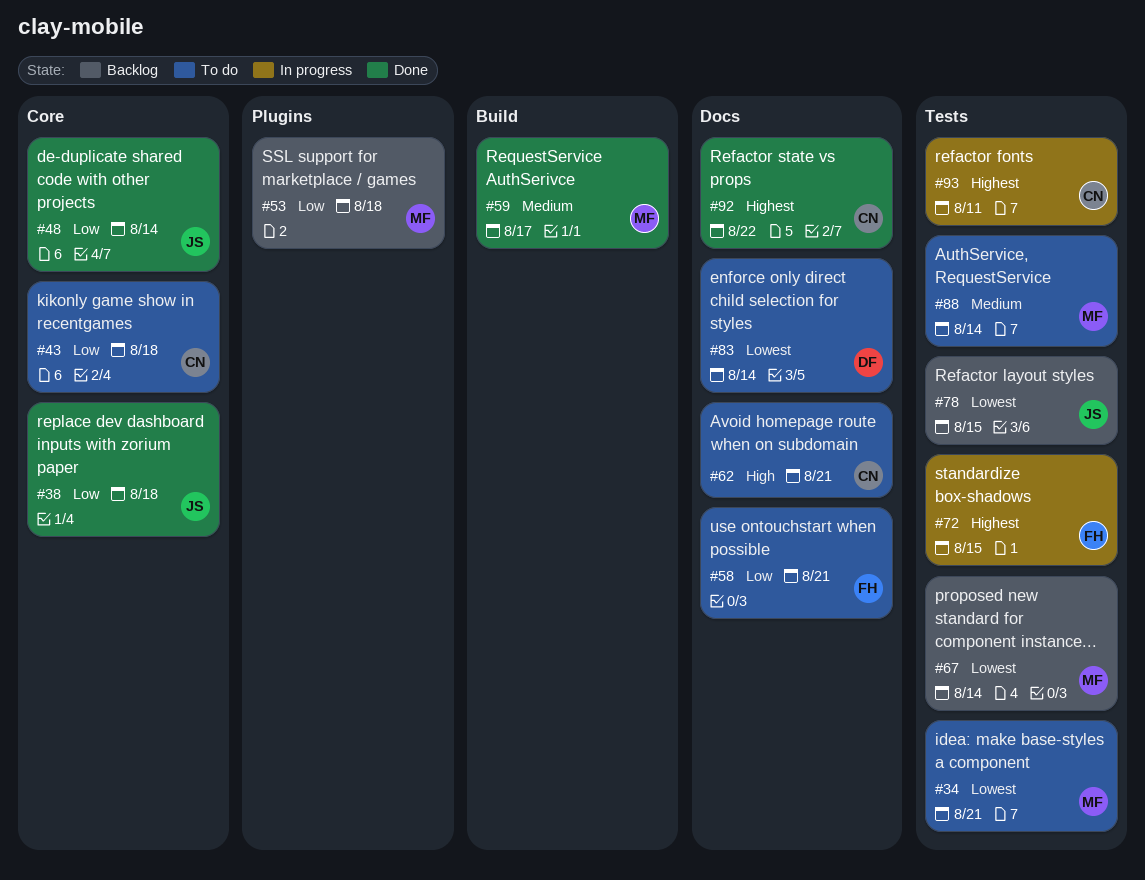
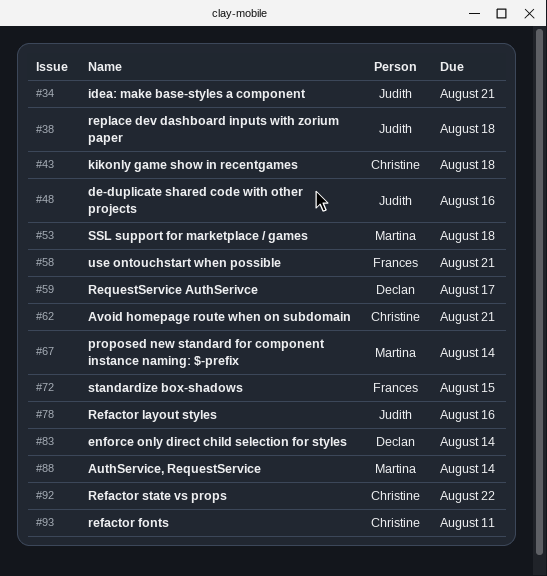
#34, owner: Martina -> Judith
#48, due: Aug 14 -> Aug 16
#59, owner: Martina -> Declan
#78, due: Aug 15 -> Aug 16

